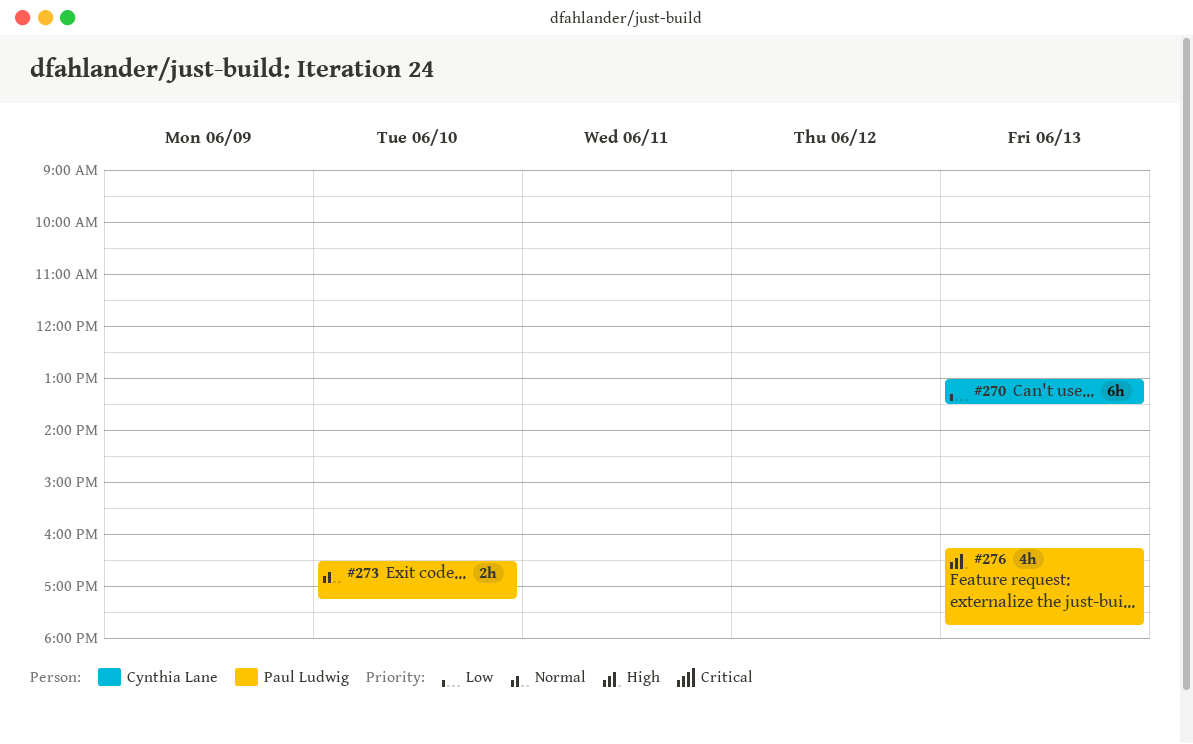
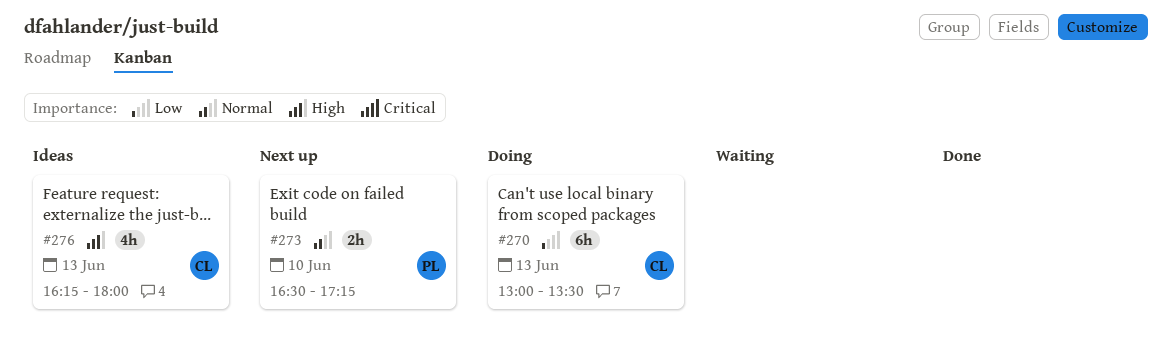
#276, owner: Paul Ludwig -> Cynthia Lane
#276, ends: 17:45 -> 18:00

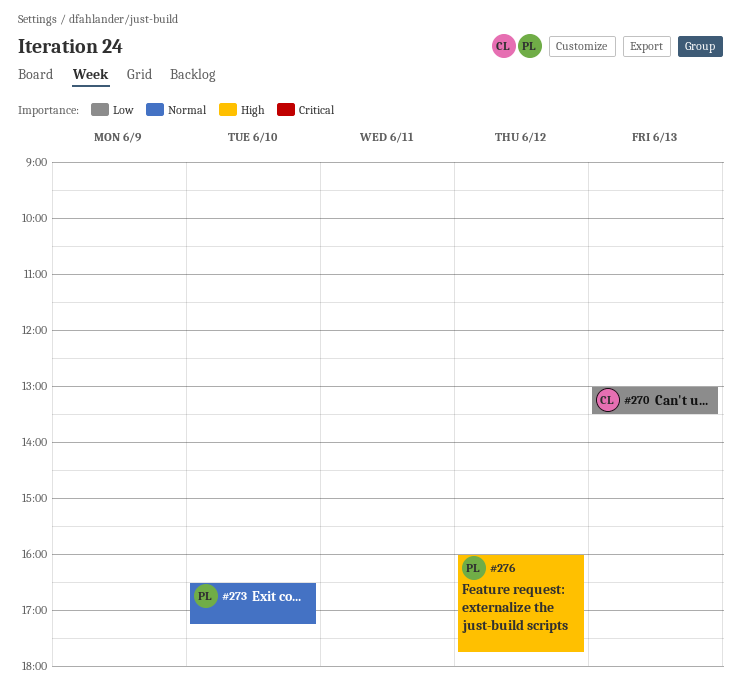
#276, owner: CL -> PL
#276, day: Jun 13 -> Jun 12
#276, begins: 16:15 -> 16:00
#276, ends: 18:00 -> 17:45

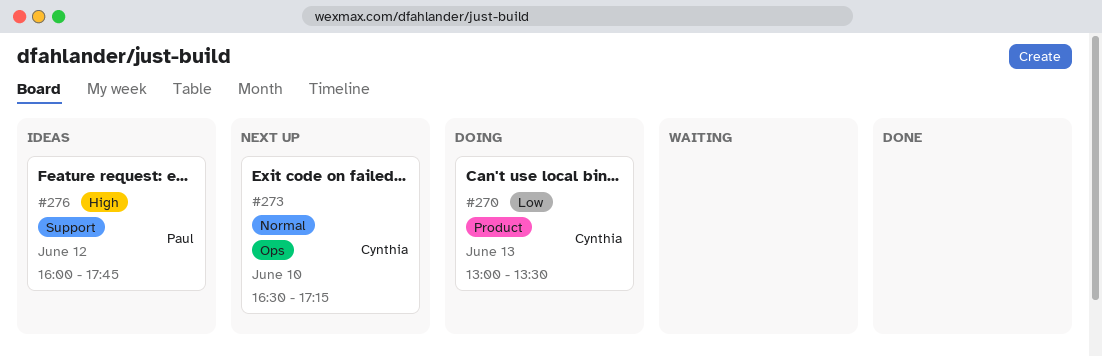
#273, owner: Paul -> Cynthia

